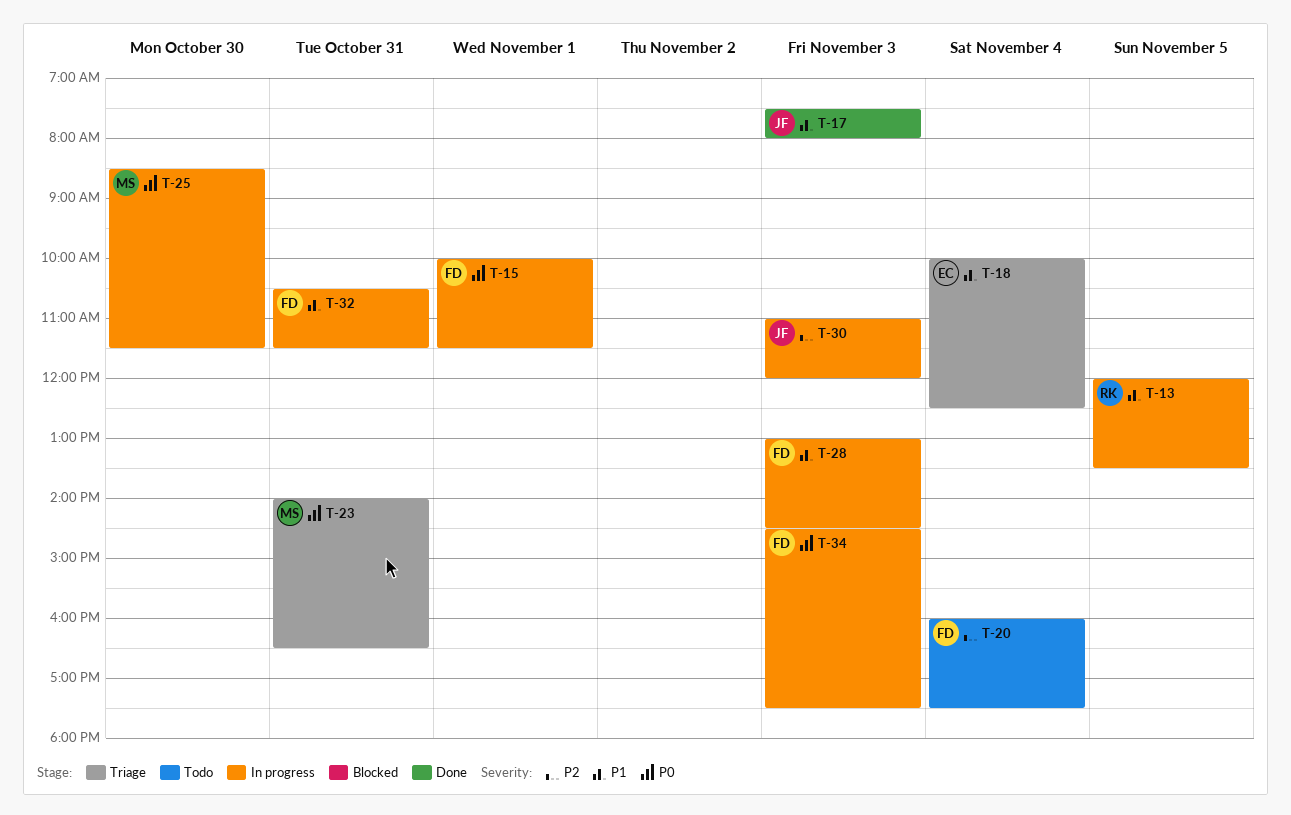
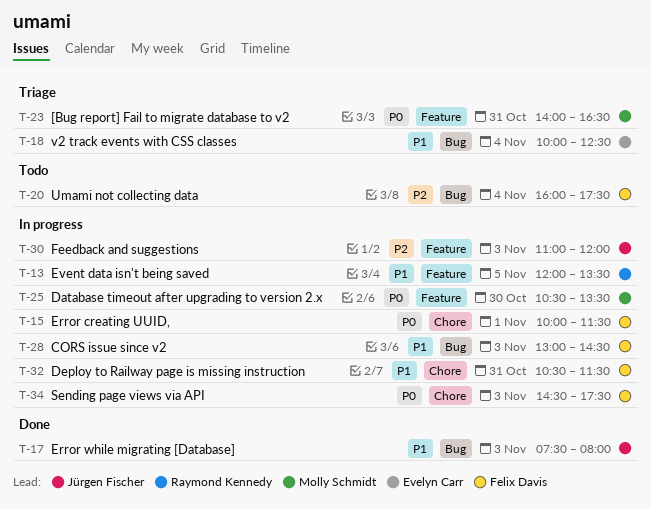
T-25, begins: 08:30 -> 10:30
T-25, ends: 11:30 -> 13:30

